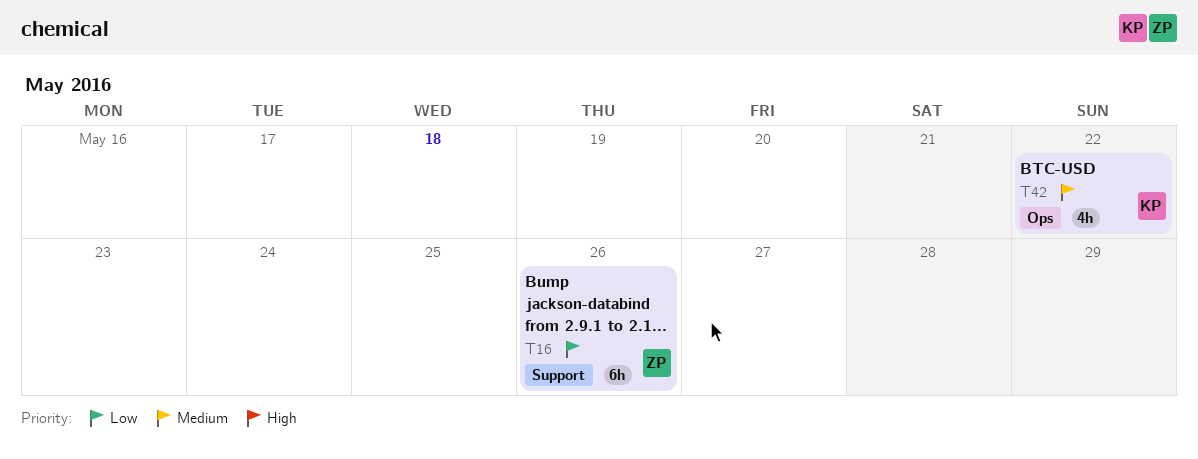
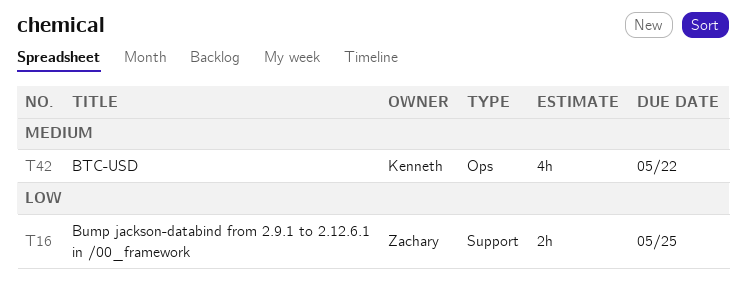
T16, estimate: 6h -> 2h
T16, due: May 26 -> May 25

